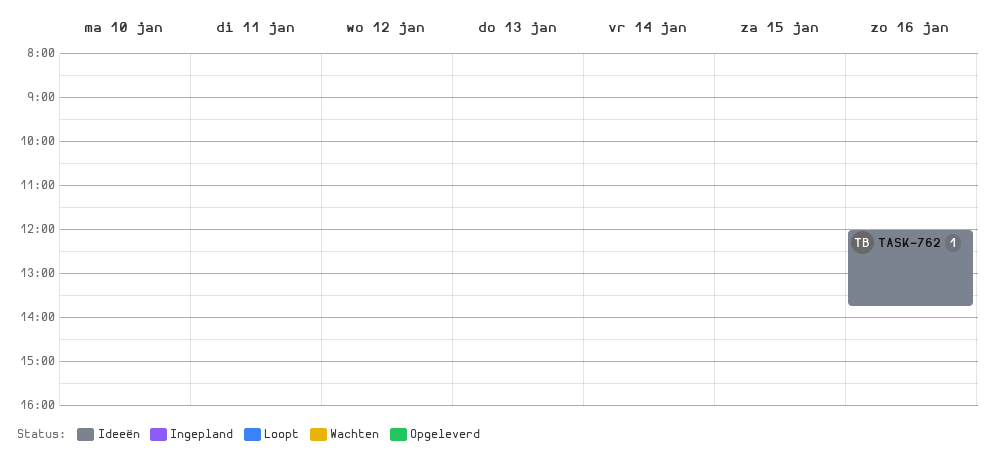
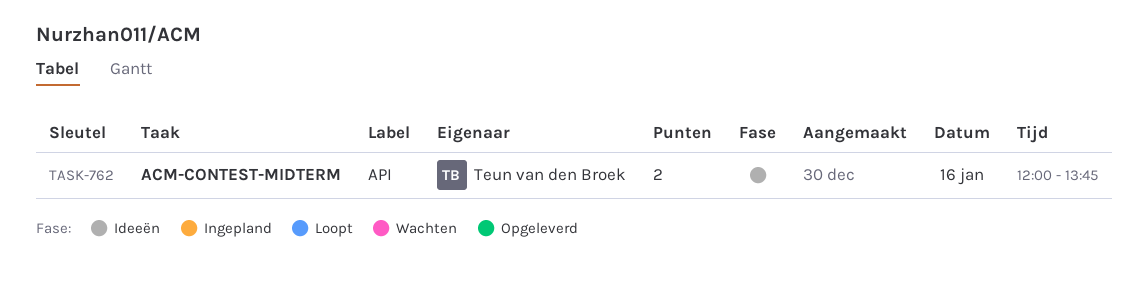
TASK-762, estimate: 1 -> 2

